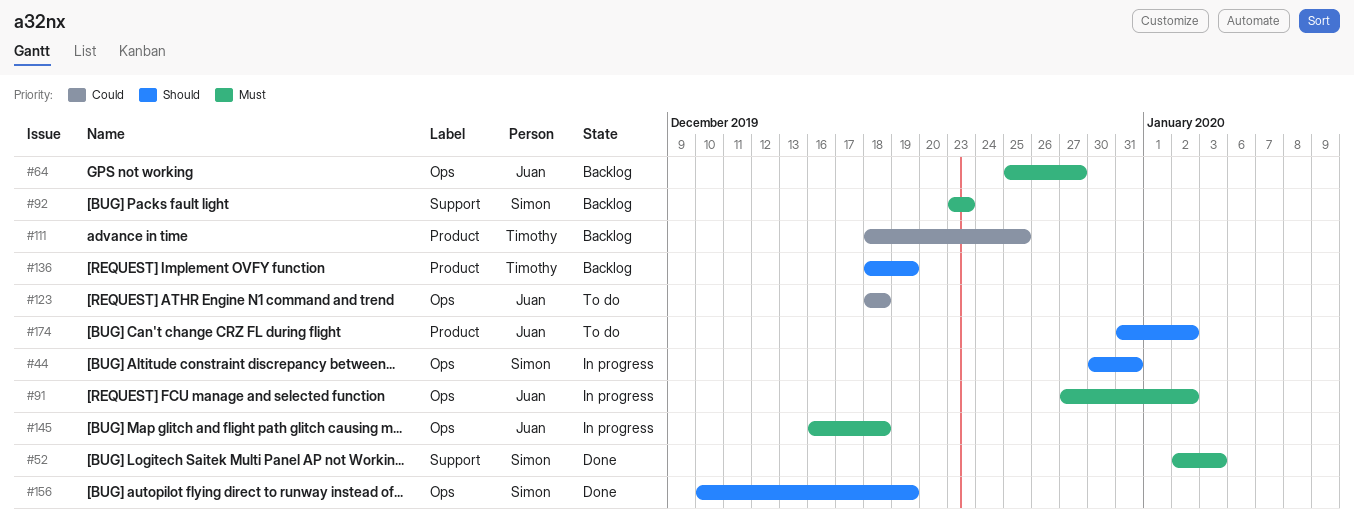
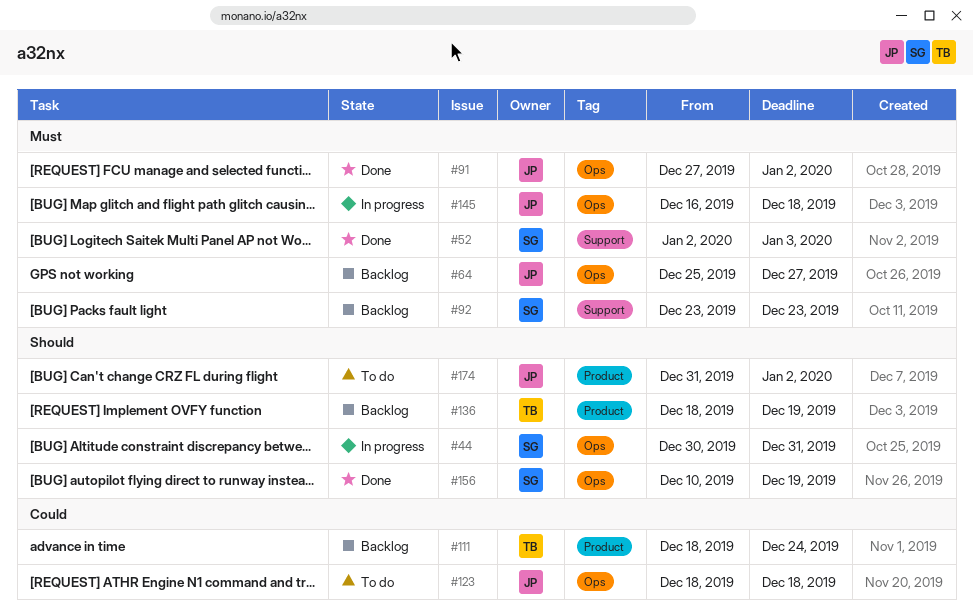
#91, status: In progress -> Done
#111, due: Dec 25 -> Dec 24

